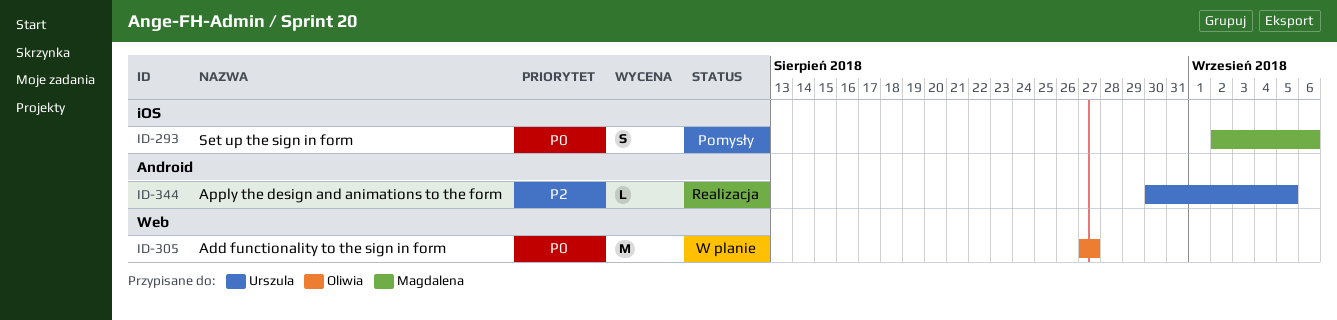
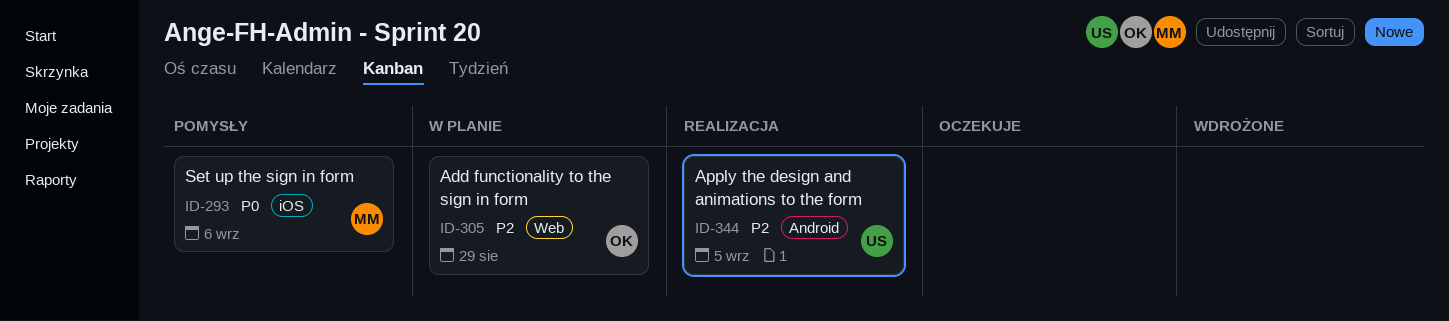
ID-305, priority: P0 -> P2
ID-305, due: Aug 27 -> Aug 29

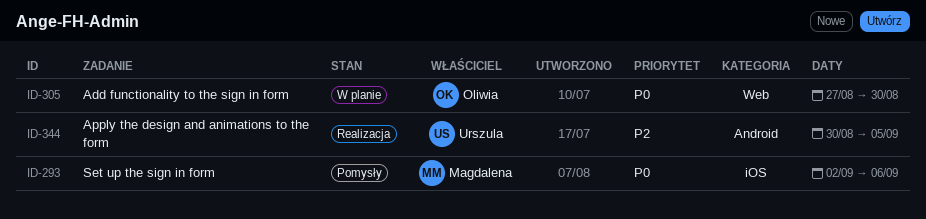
ID-305, priority: P2 -> P0
ID-305, due: Aug 29 -> Aug 30

